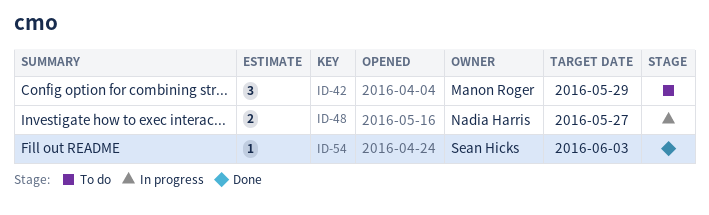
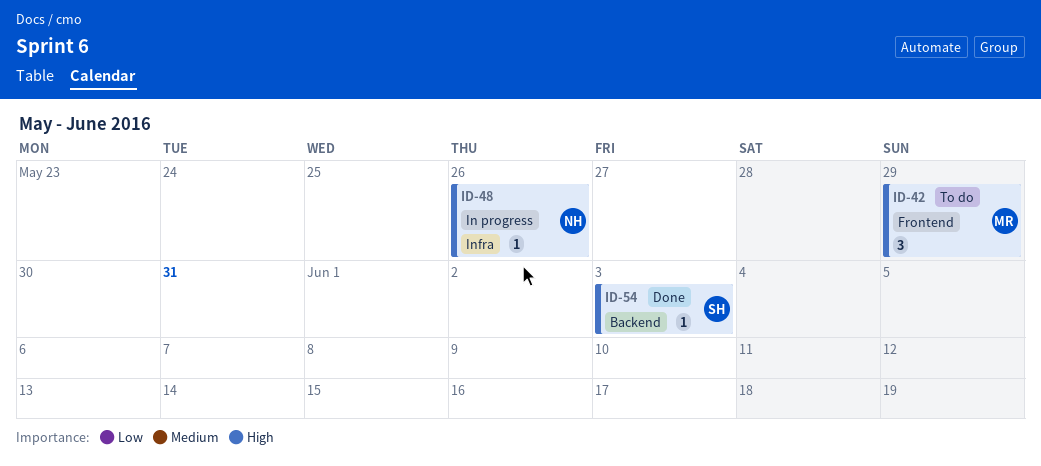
ID-48, estimate: 2 -> 1
ID-48, due: May 27 -> May 26

